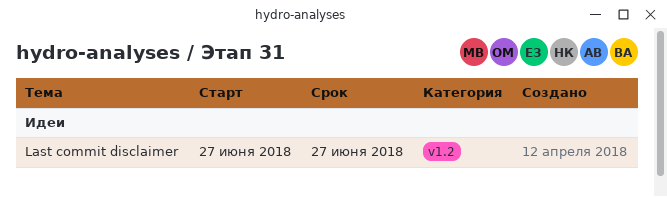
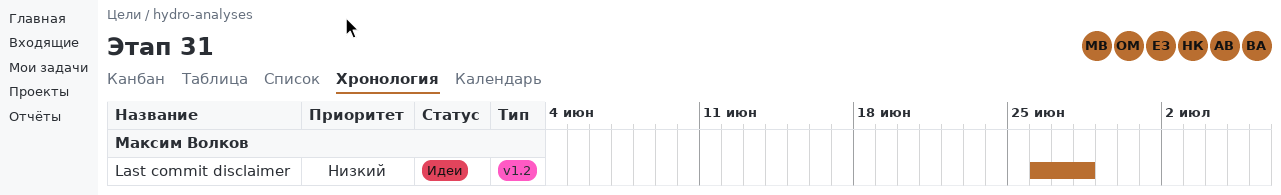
Last commit disclaimer, start: Jun 27 -> Jun 26
Last commit disclaimer, due: Jun 27 -> Jun 28

